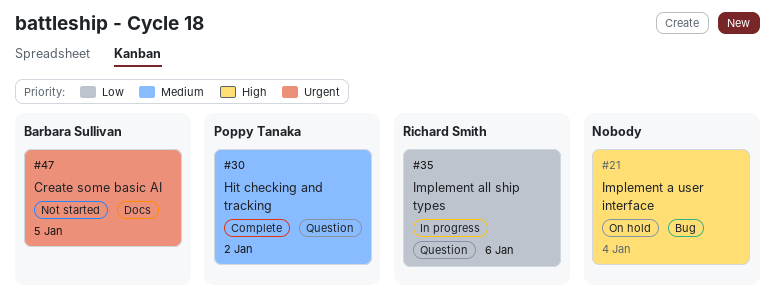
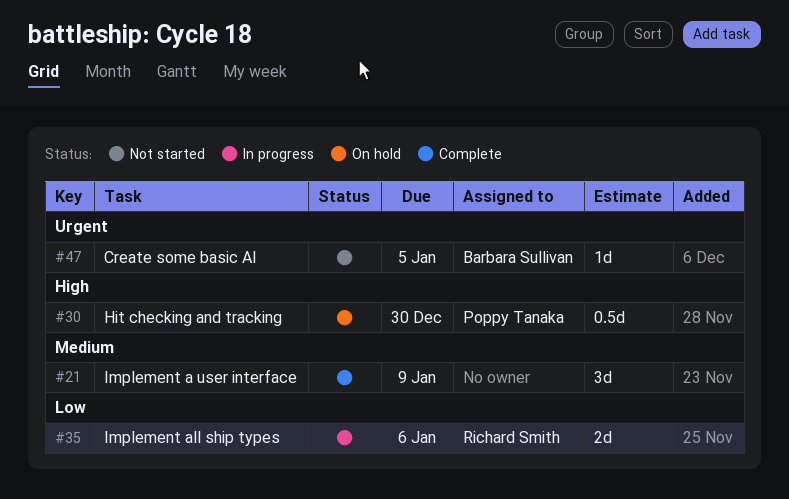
#21, status: On hold -> Complete
#21, priority: High -> Medium
#21, due: Jan 4 -> Jan 9
#30, status: Complete -> On hold
#30, priority: Medium -> High
#30, due: Jan 2 -> Dec 30

